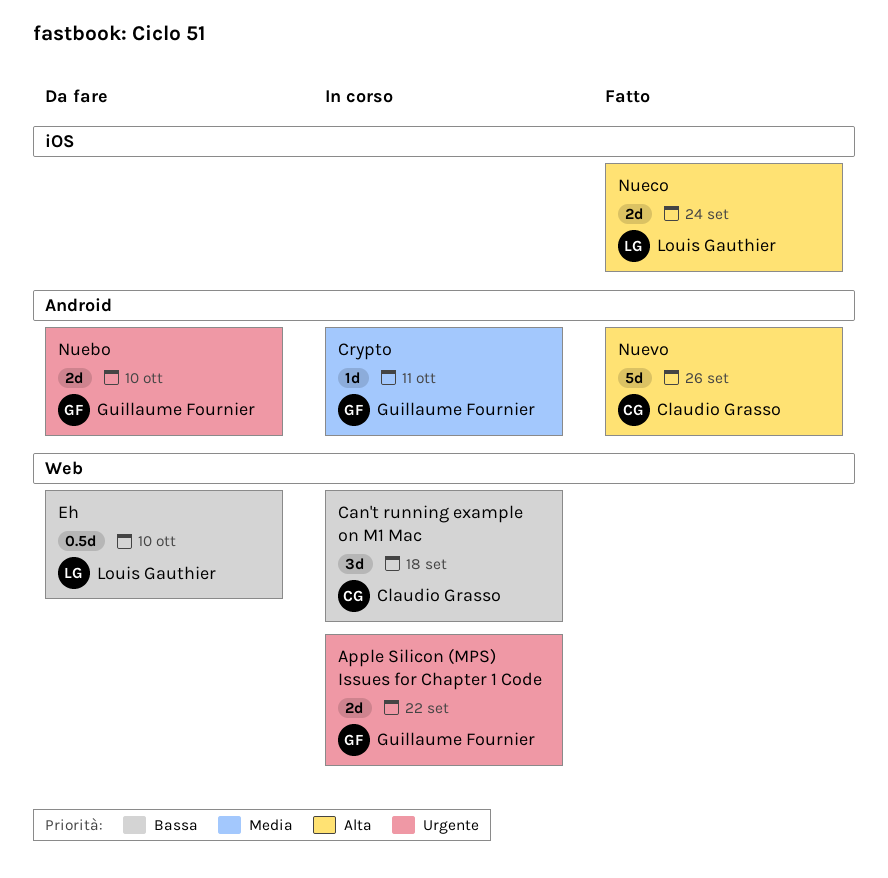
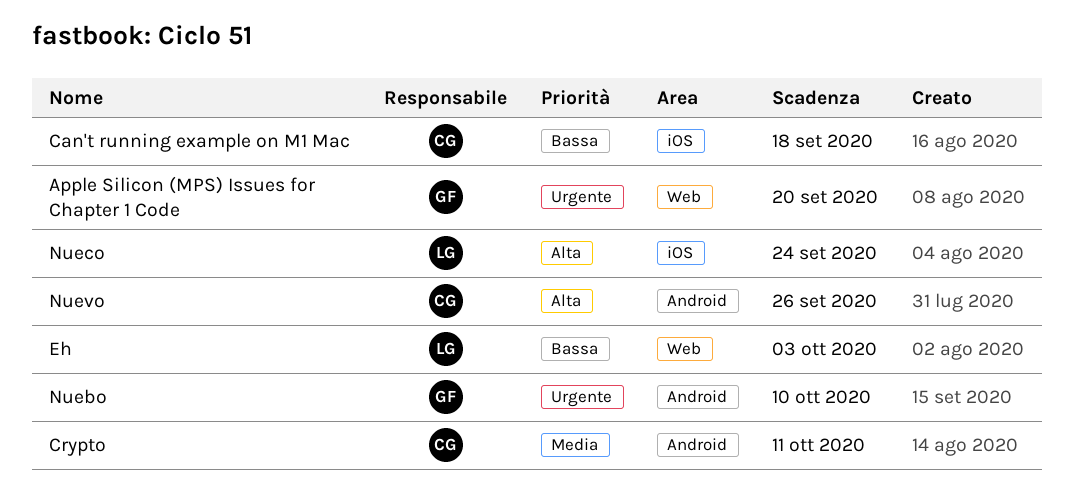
Apple Silicon (MPS) Issues for Chapter 1 Code, due: Sep 22 -> Sep 20
Can't running example on M1 Mac, label: Web -> iOS
Crypto, owner: Guillaume Fournier -> Claudio Grasso
Eh, due: Oct 10 -> Oct 3

